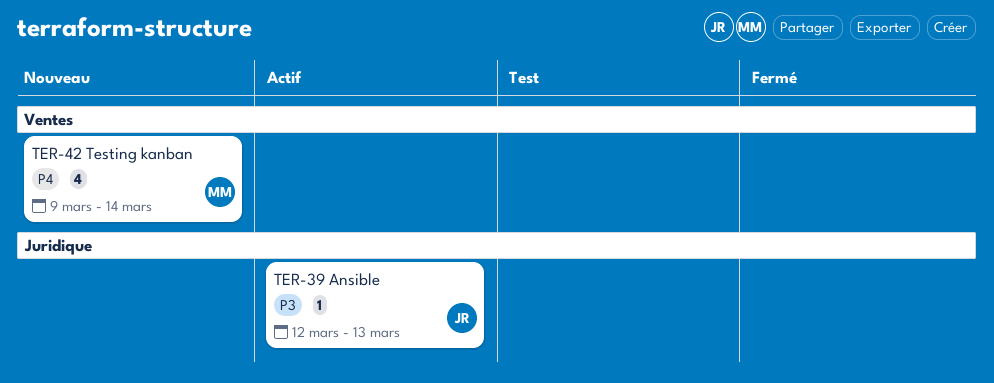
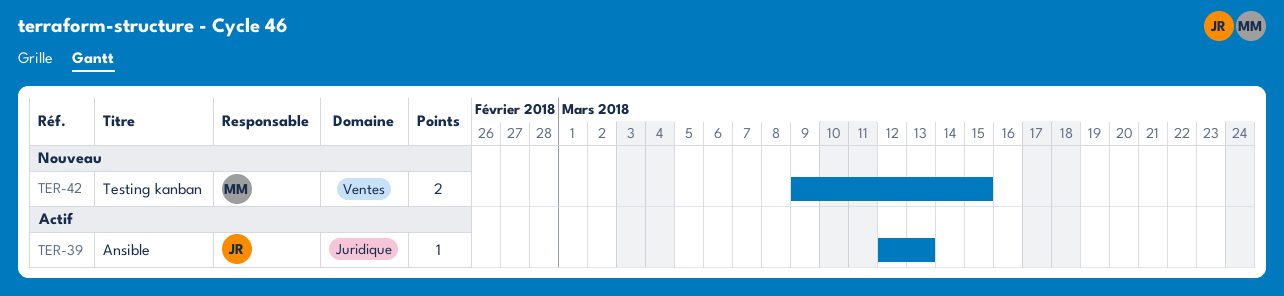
TER-42, estimate: 4 -> 2
TER-42, due: Mar 14 -> Mar 15

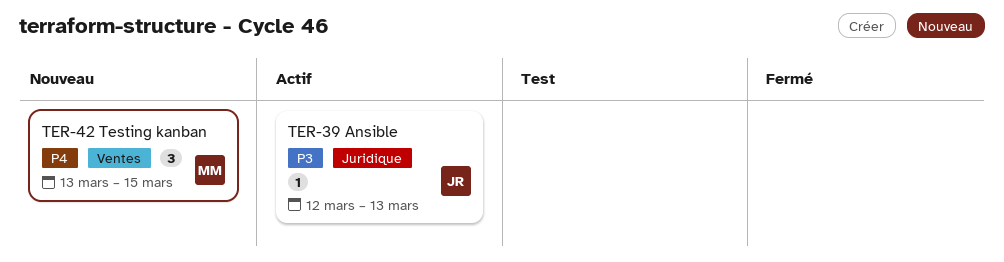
TER-42, estimate: 2 -> 3
TER-42, start: Mar 9 -> Mar 13

